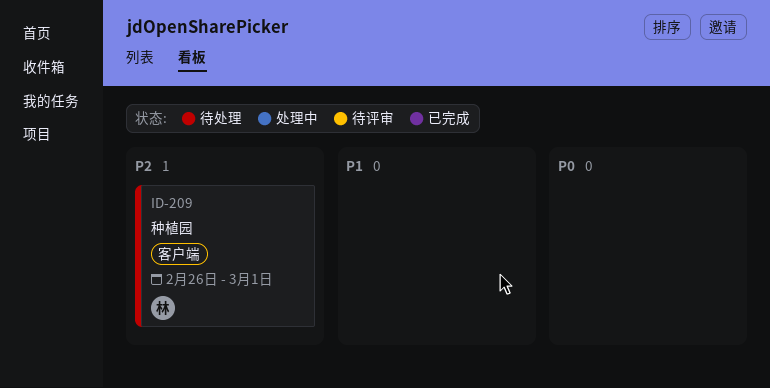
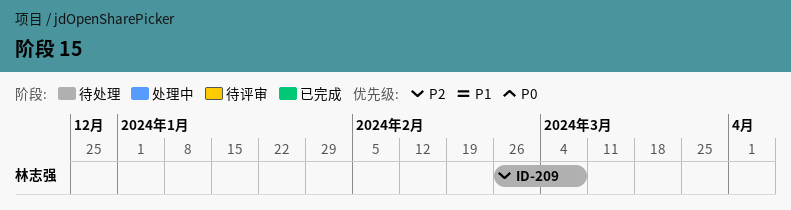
ID-209, due: Mar 1 -> Mar 8

